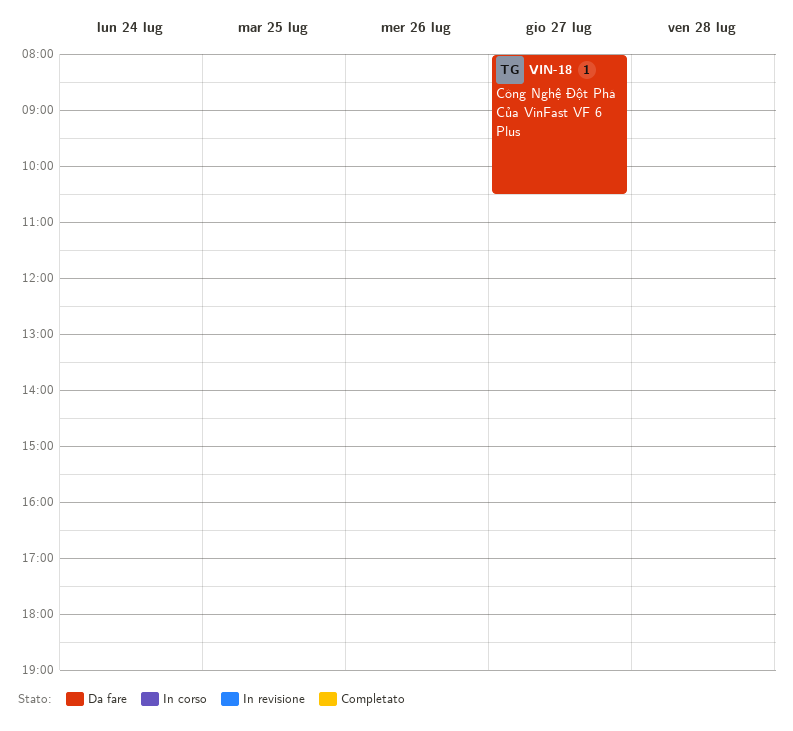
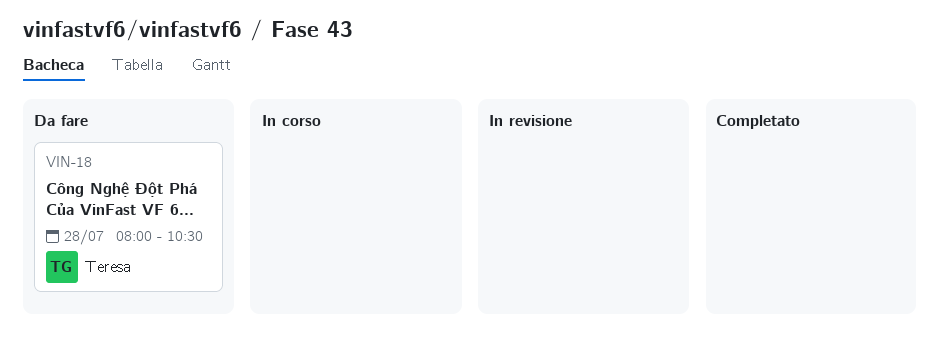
VIN-18, day: Jul 27 -> Jul 28

